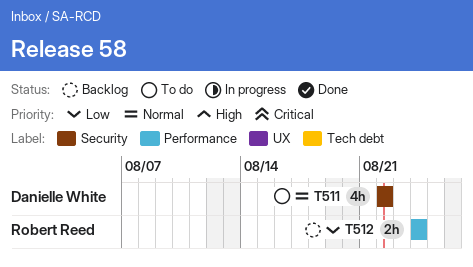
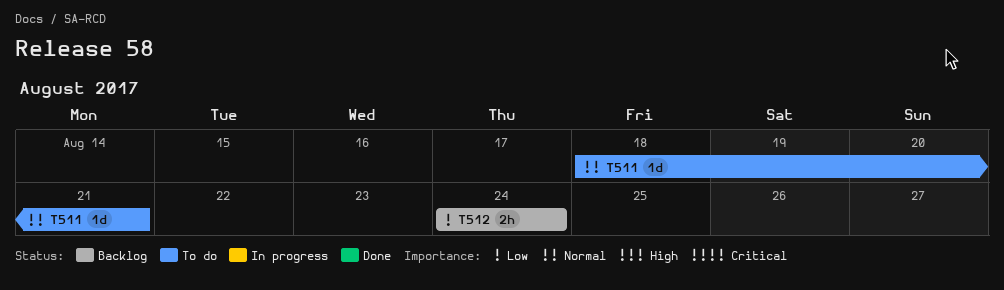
T511, estimate: 4h -> 1d
T511, start: Aug 22 -> Aug 18
T511, due: Aug 22 -> Aug 21

